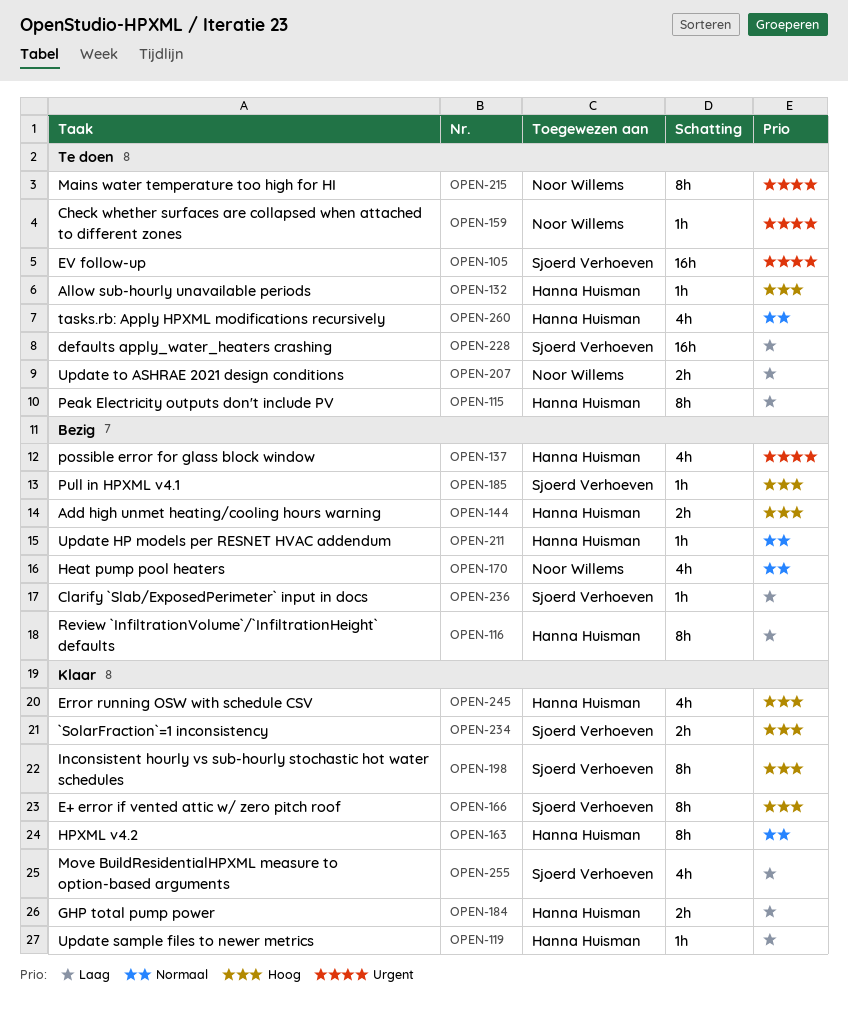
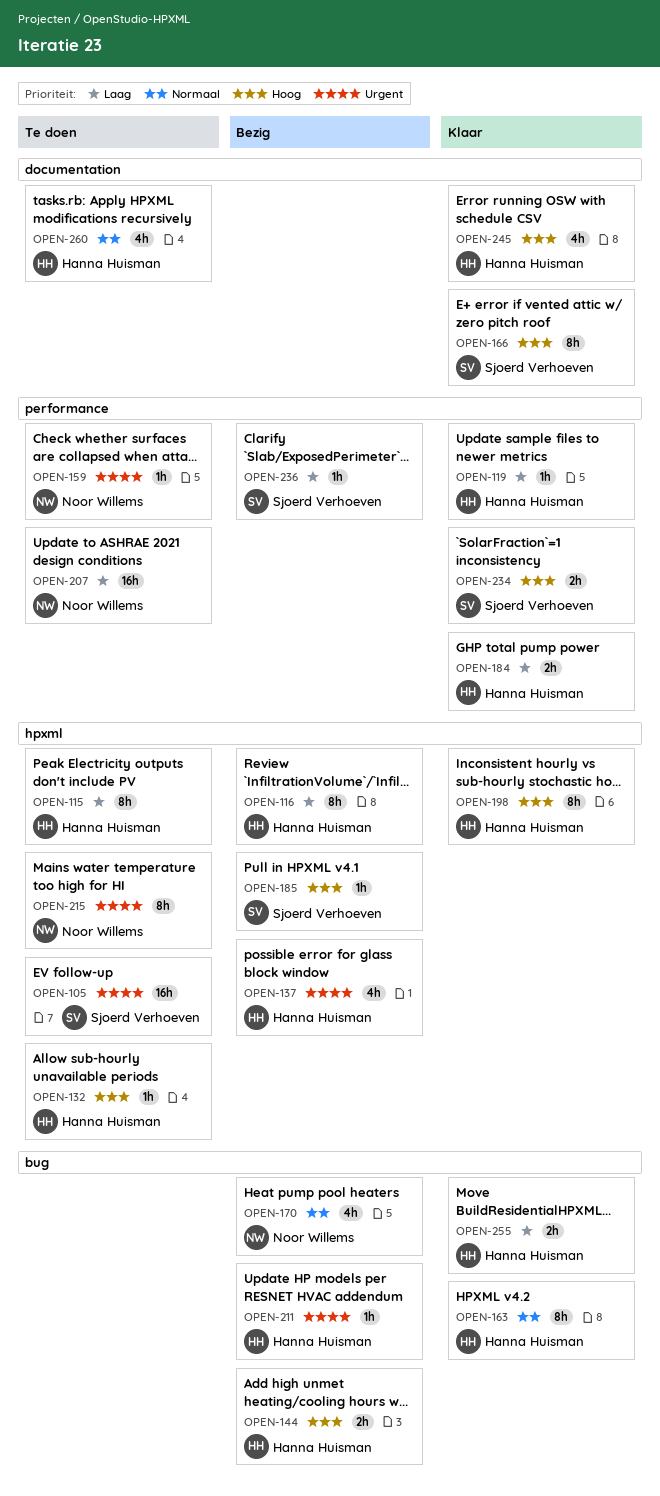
OPEN-198, owner: Sjoerd Verhoeven -> Hanna Huisman
OPEN-207, estimate: 2h -> 16h
OPEN-211, priority: Normaal -> Urgent
OPEN-228: present -> none
OPEN-255, owner: Sjoerd Verhoeven -> Hanna Huisman
OPEN-255, estimate: 4h -> 2h

